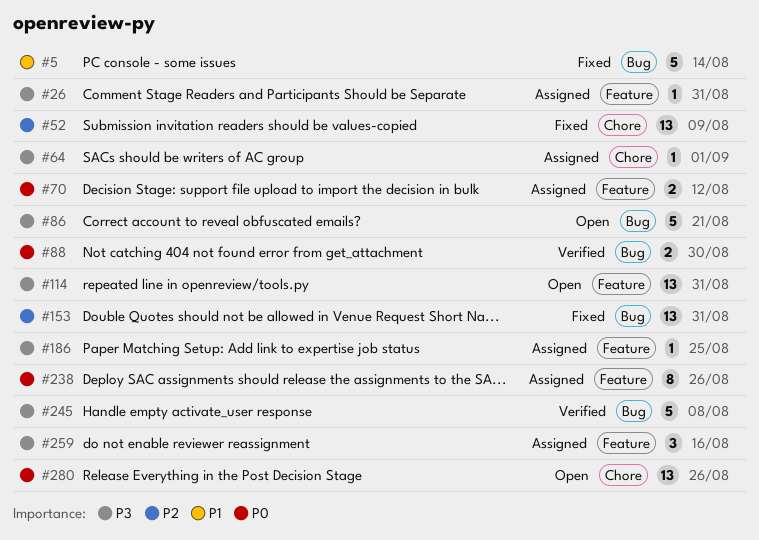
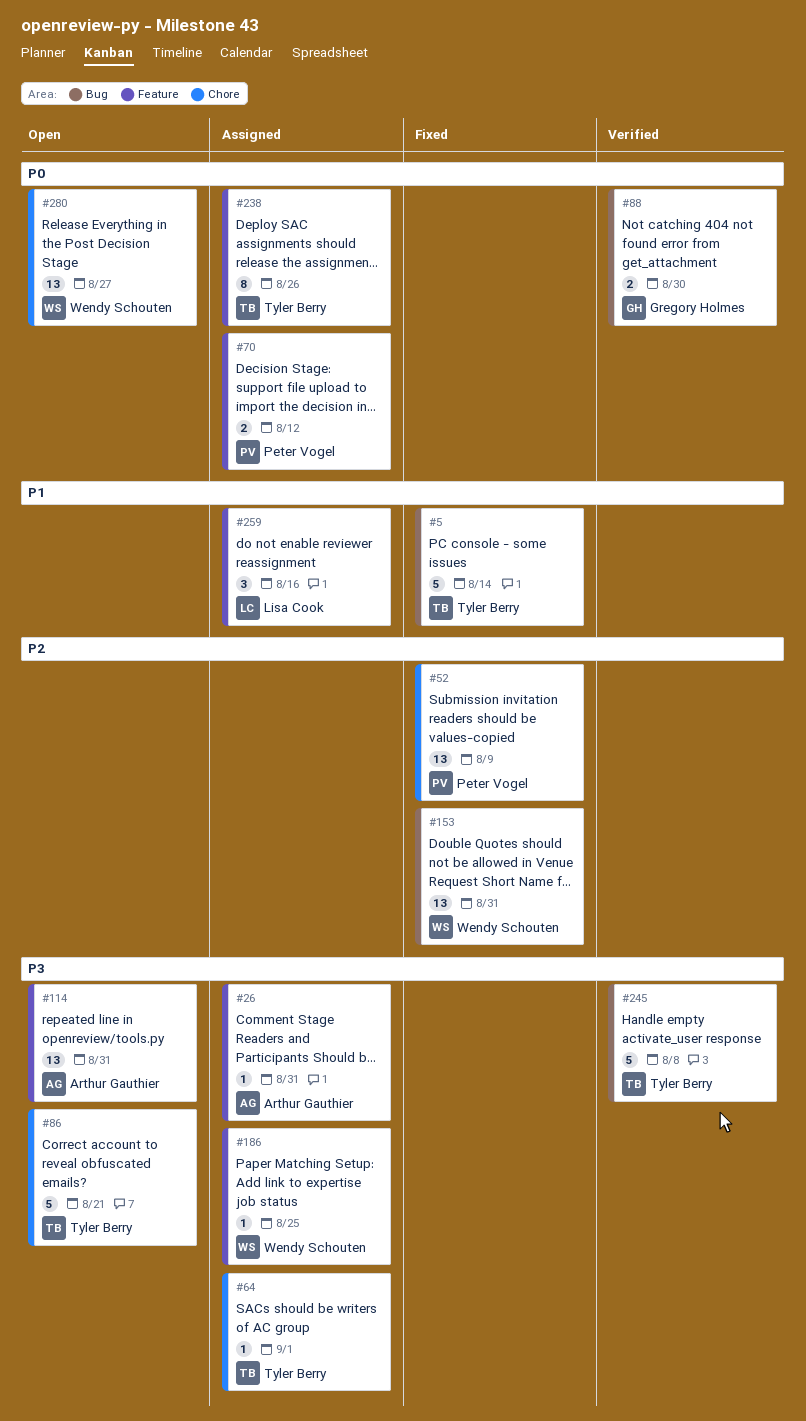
#86, label: Bug -> Chore
#259, priority: P3 -> P1
#280, due: Aug 26 -> Aug 27

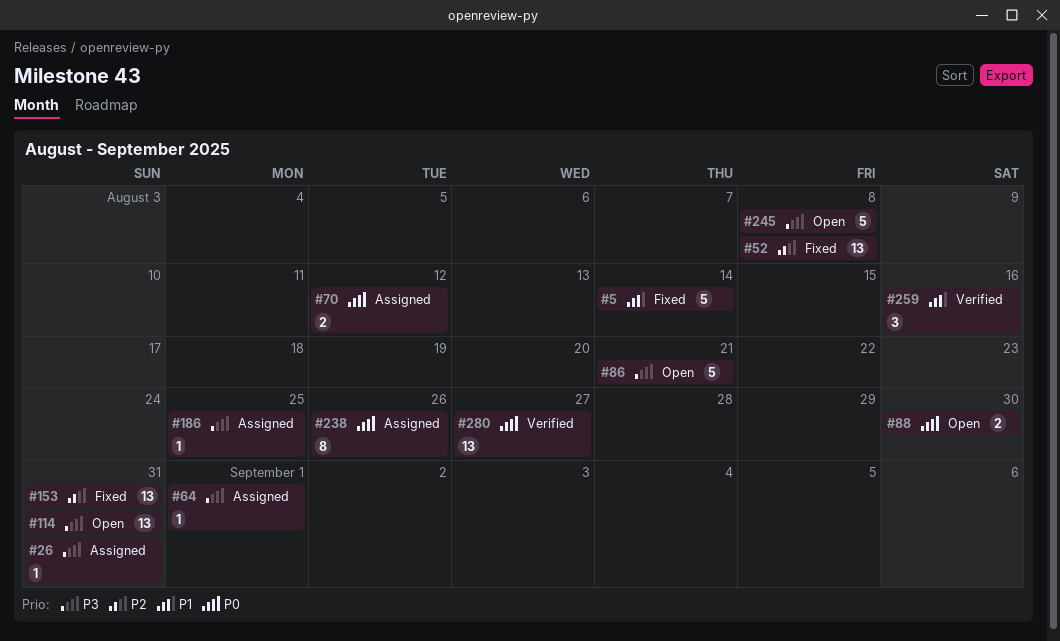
#52, due: Aug 9 -> Aug 8
#88, status: Verified -> Open
#245, status: Verified -> Open
#259, status: Assigned -> Verified
#280, status: Open -> Verified

